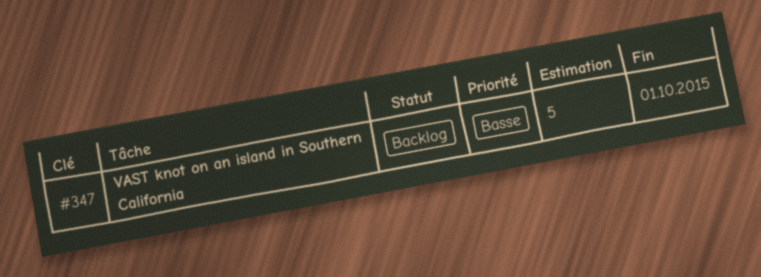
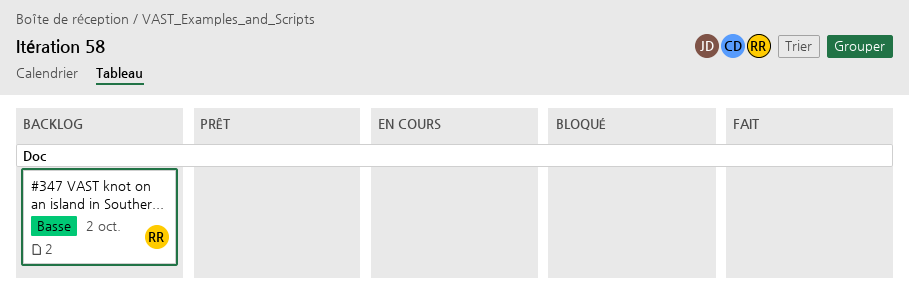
#347, due: Oct 1 -> Oct 2

